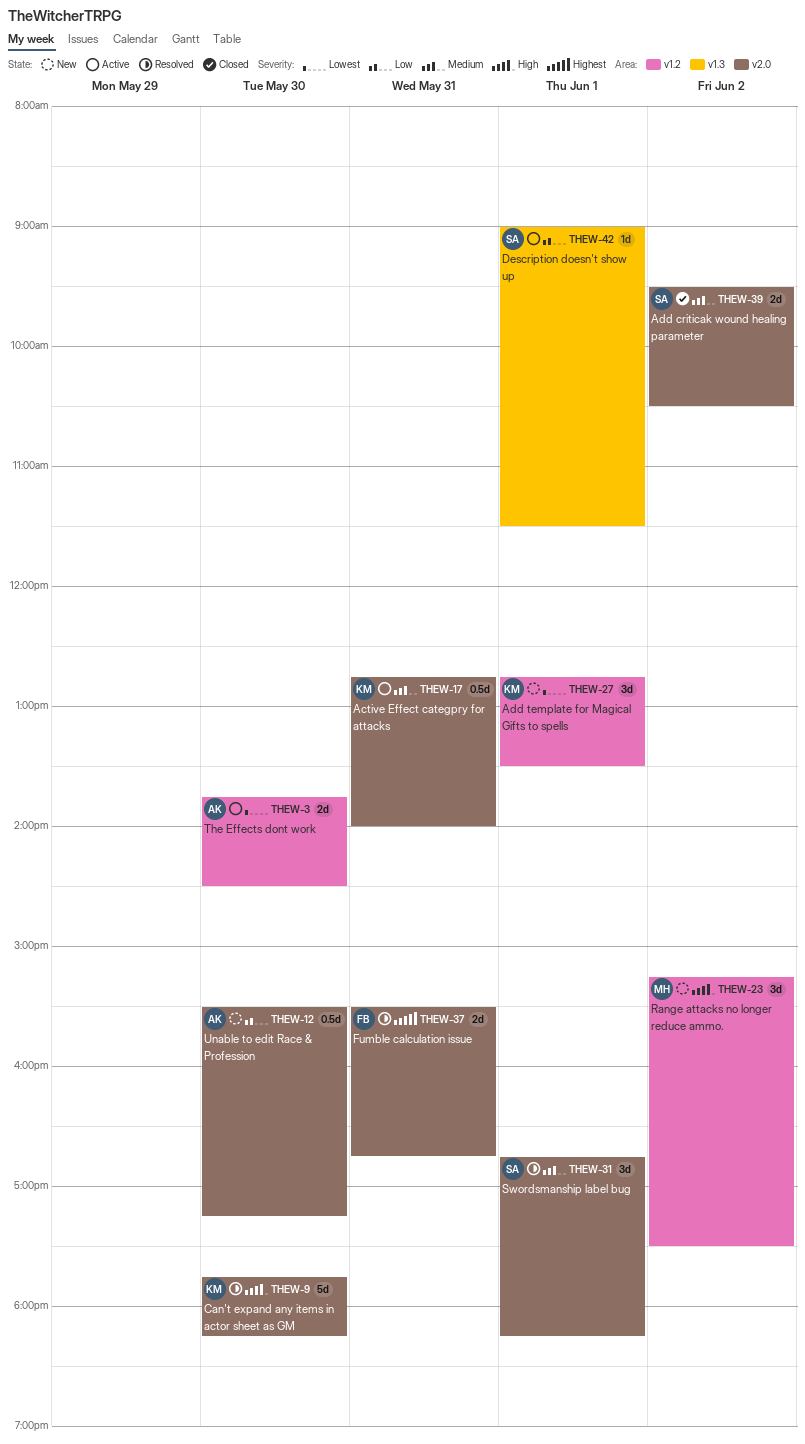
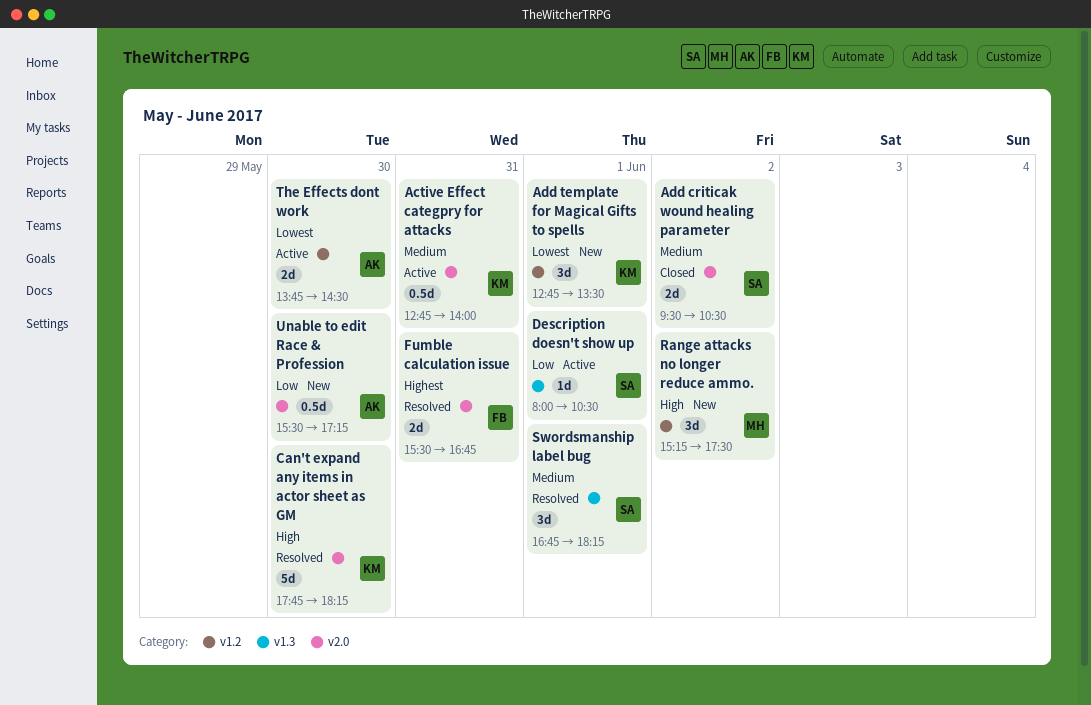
Description doesn't show up, begins: 09:00 -> 08:00
Description doesn't show up, ends: 11:30 -> 10:30
Swordsmanship label bug, label: v2.0 -> v1.3

